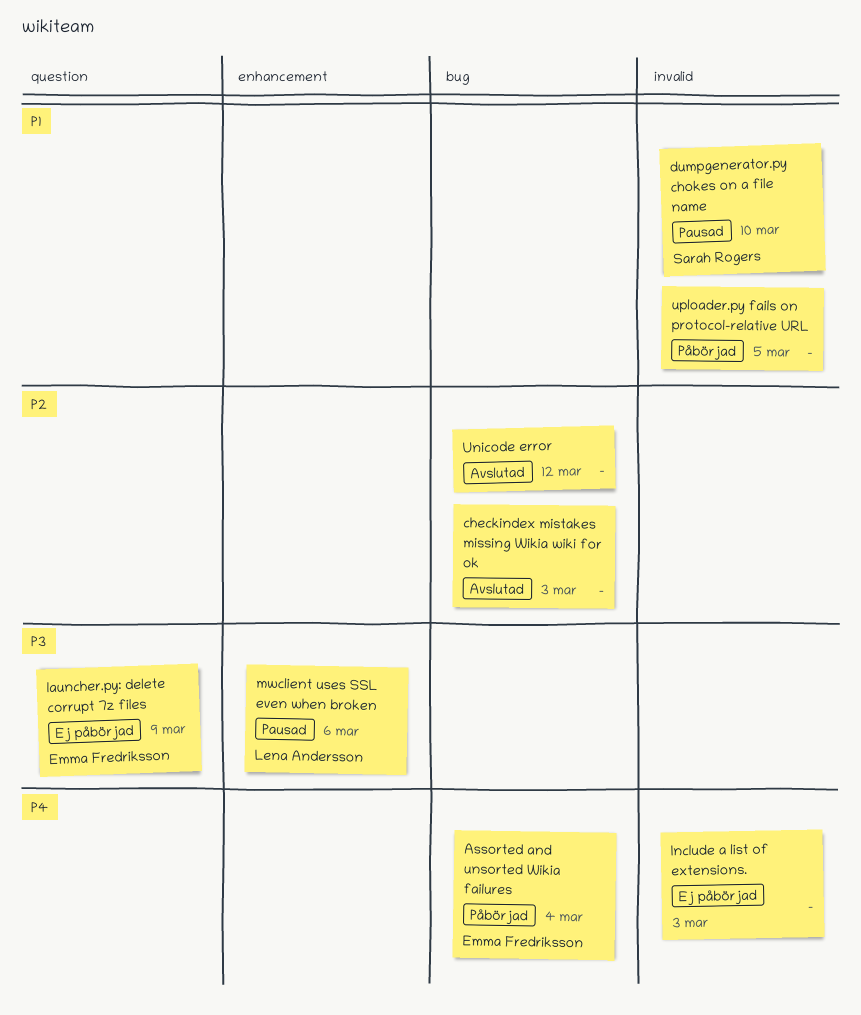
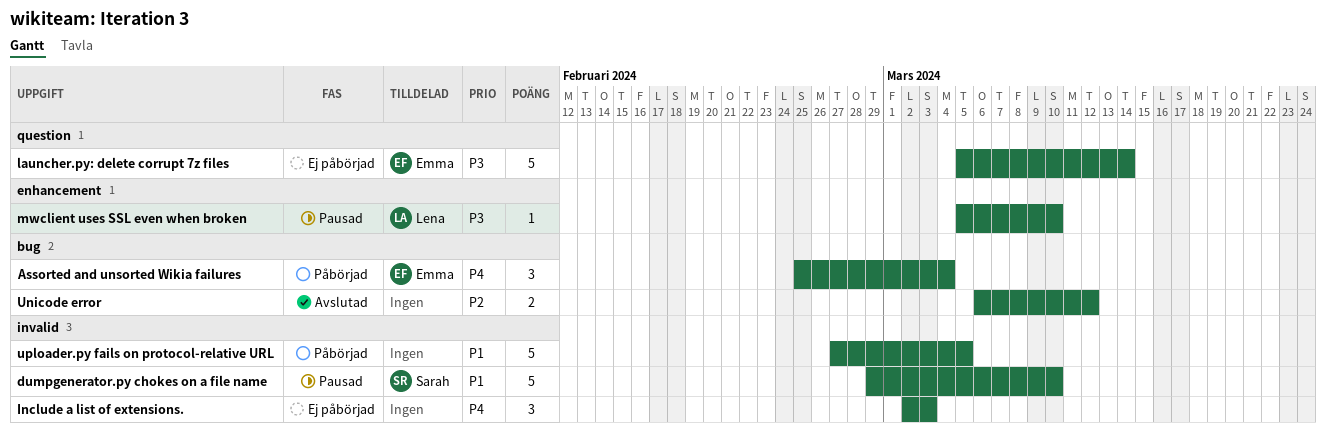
checkindex mistakes missing Wikia wiki for ok: present -> none
launcher.py: delete corrupt 7z files, due: Mar 9 -> Mar 14
mwclient uses SSL even when broken, due: Mar 6 -> Mar 10

